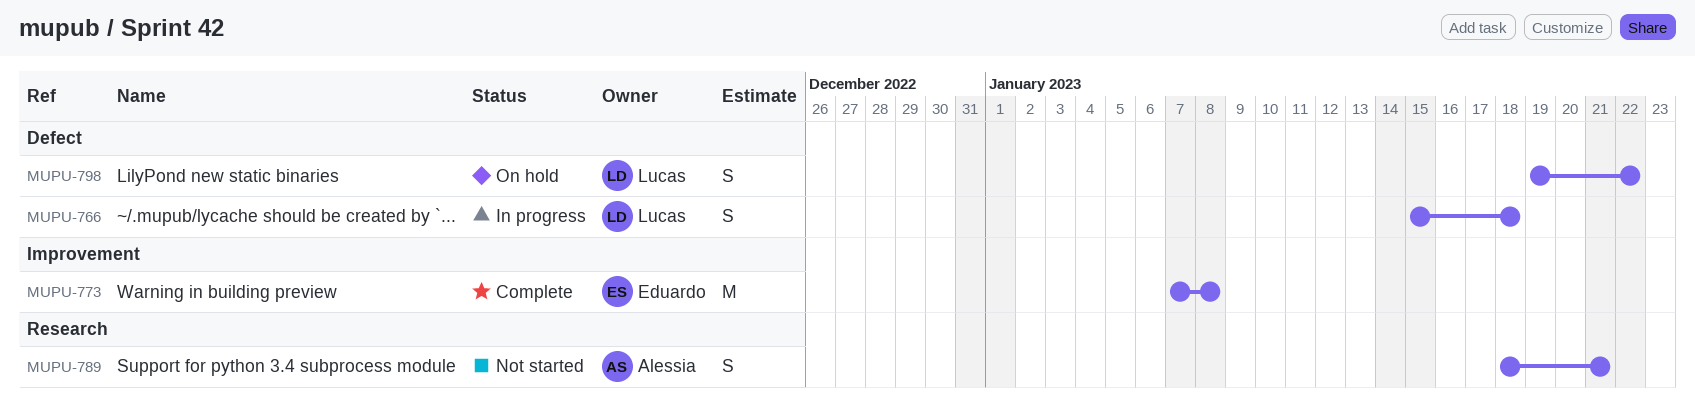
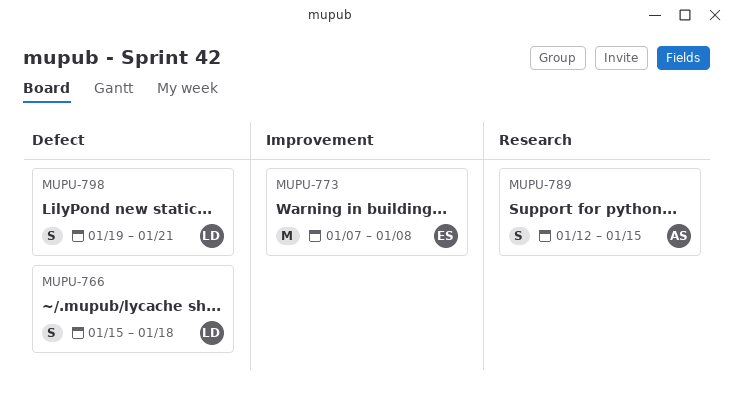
MUPU-789, start: Jan 18 -> Jan 12
MUPU-789, due: Jan 21 -> Jan 15
MUPU-798, due: Jan 22 -> Jan 21

